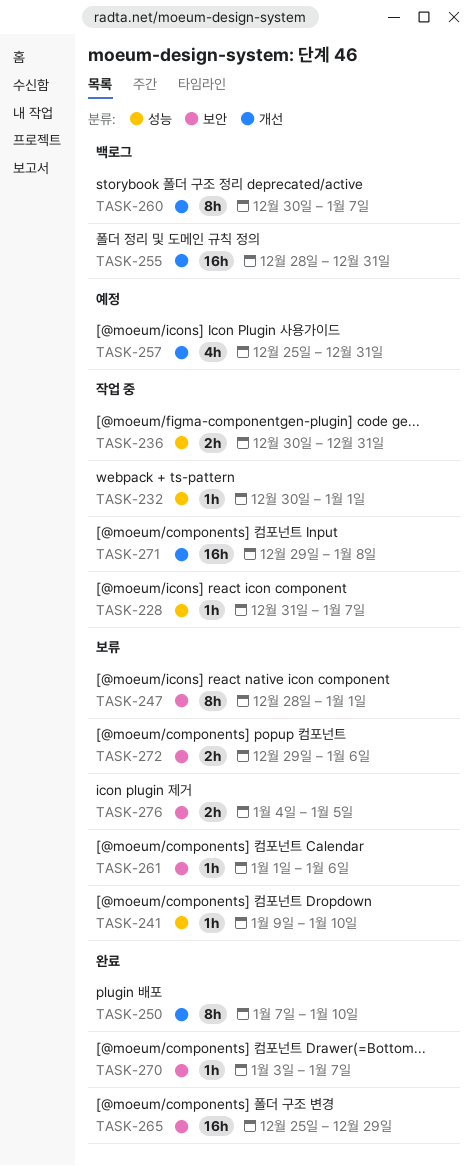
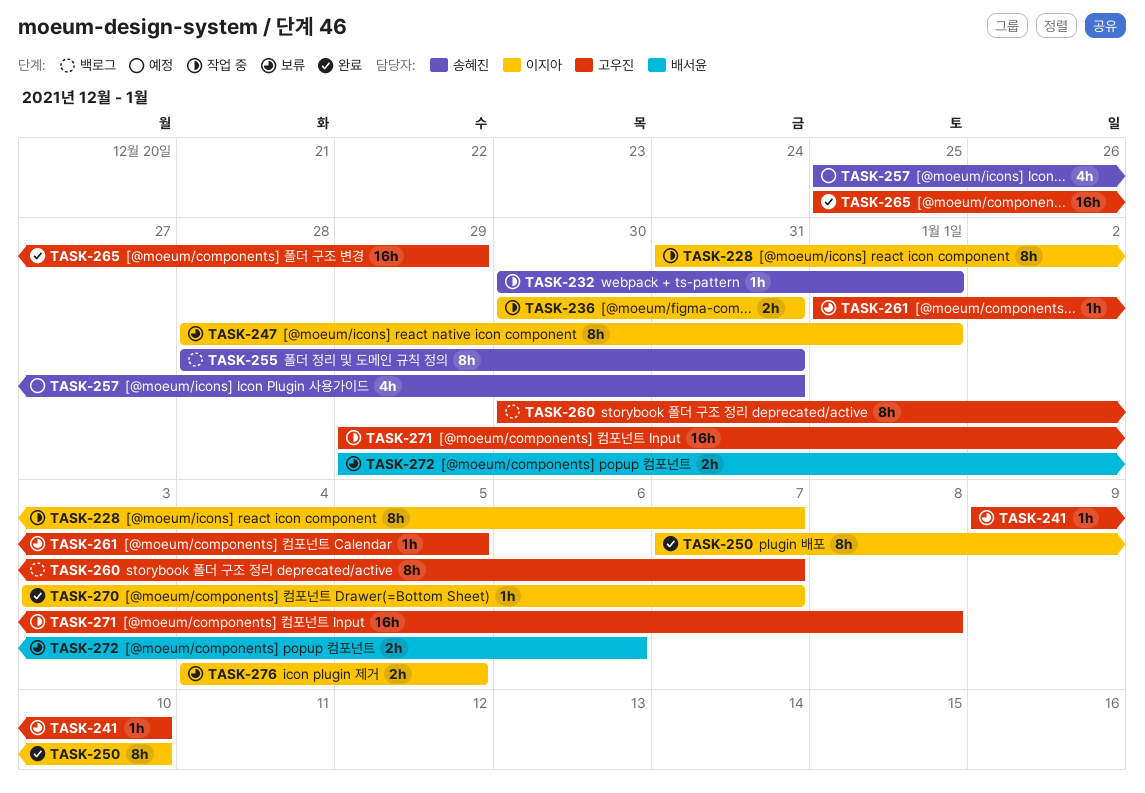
TASK-228, estimate: 1h -> 8h
TASK-255, estimate: 16h -> 8h
TASK-261, due: Jan 6 -> Jan 5

